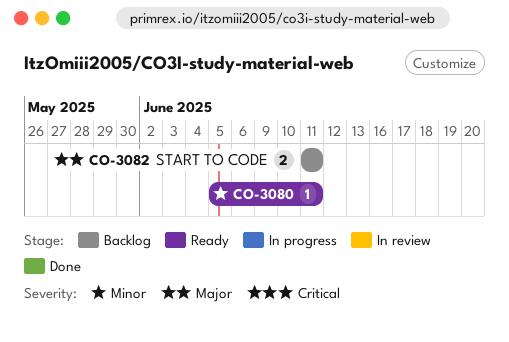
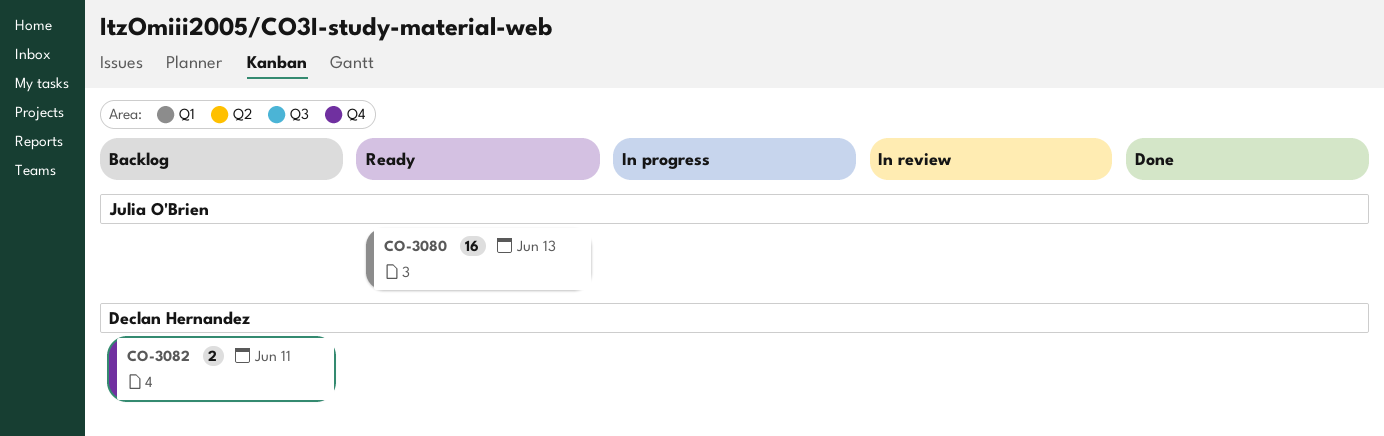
CO-3080, estimate: 1 -> 16
CO-3080, due: Jun 11 -> Jun 13

